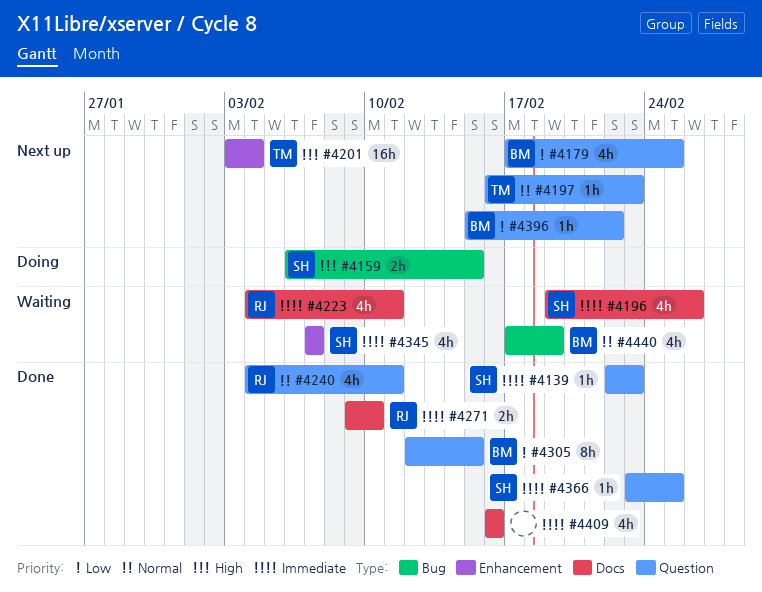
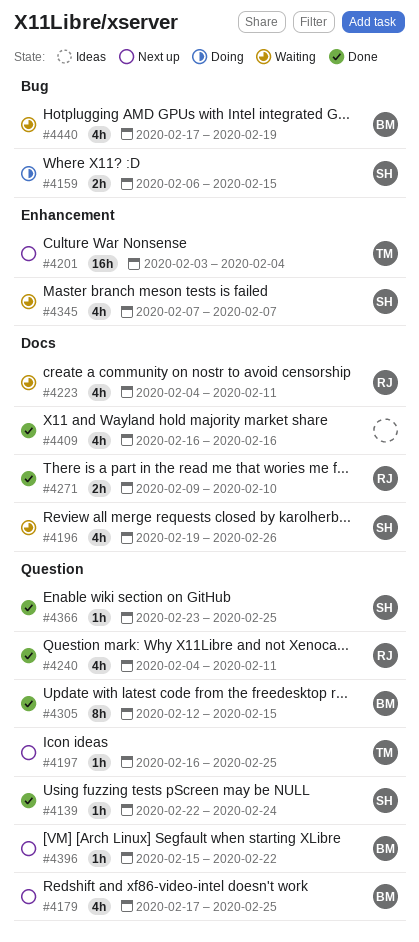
#4139, due: Feb 23 -> Feb 24
#4197, due: Feb 23 -> Feb 25

